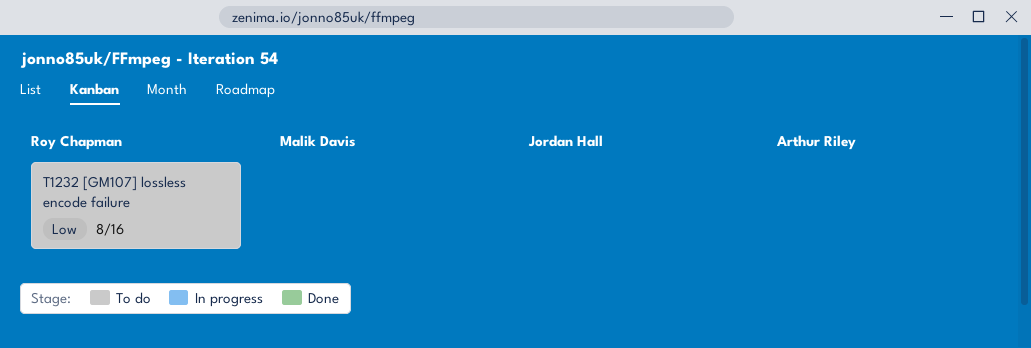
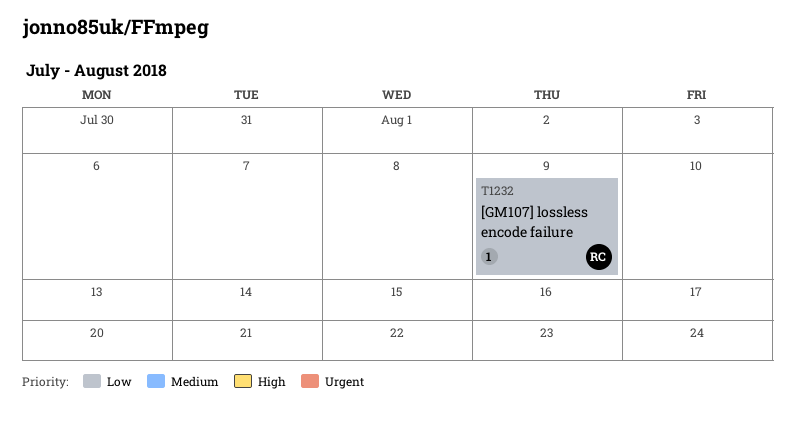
T1232, due: Aug 16 -> Aug 9

